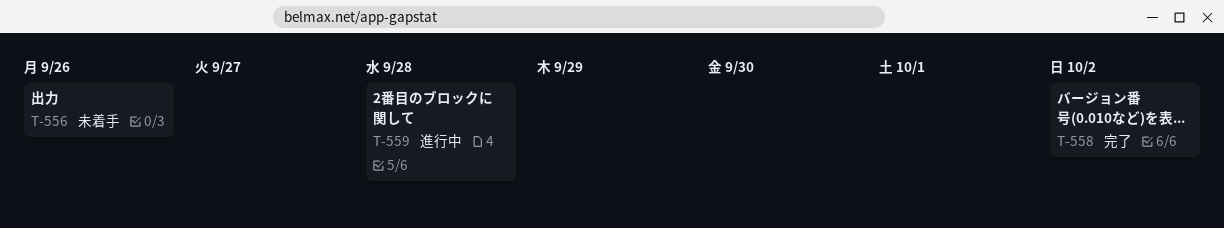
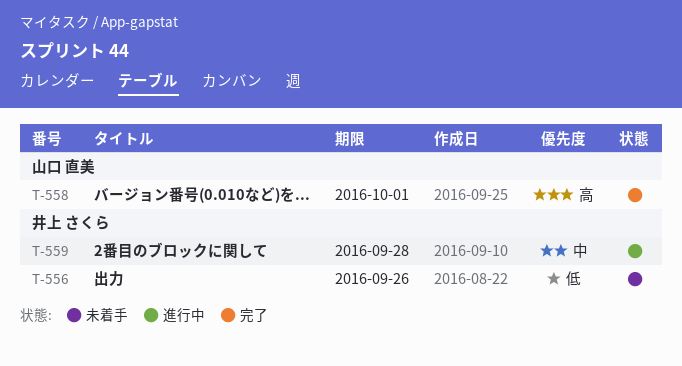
T-558, due: Oct 2 -> Oct 1

